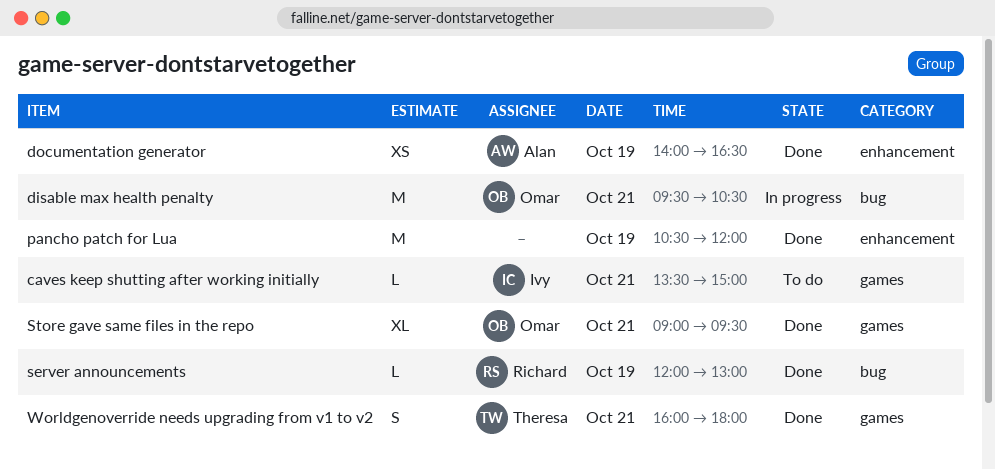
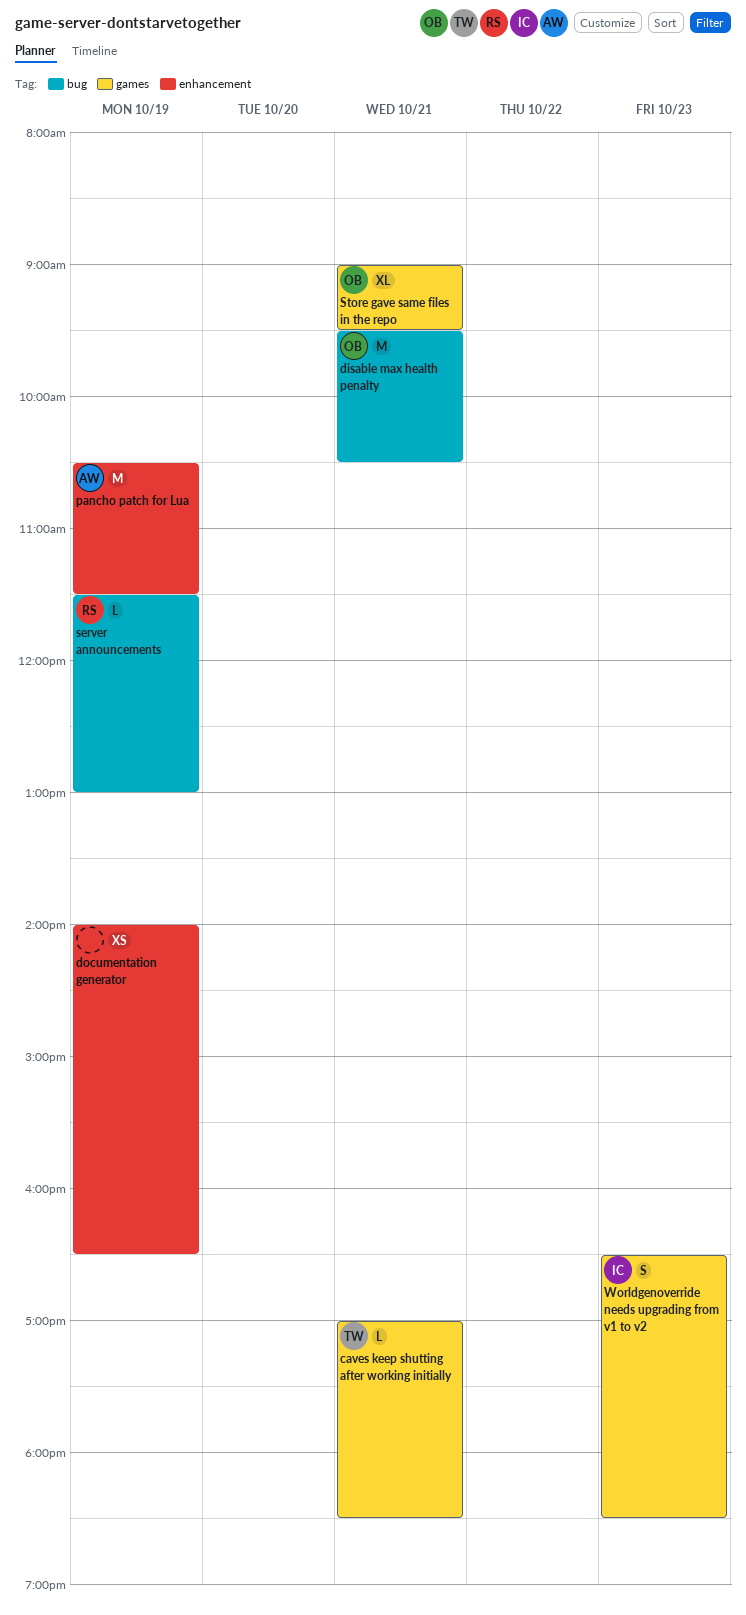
caves keep shutting after working initially, owner: Ivy -> Theresa
caves keep shutting after working initially, begins: 13:30 -> 17:00
caves keep shutting after working initially, ends: 15:00 -> 18:30
documentation generator, owner: Alan -> none
pancho patch for Lua, owner: none -> Alan
pancho patch for Lua, ends: 12:00 -> 11:30
server announcements, begins: 12:00 -> 11:30
Worldgenoverride needs upgrading from v1 to v2, owner: Theresa -> Ivy
Worldgenoverride needs upgrading from v1 to v2, day: Oct 21 -> Oct 23
Worldgenoverride needs upgrading from v1 to v2, begins: 16:00 -> 16:30
Worldgenoverride needs upgrading from v1 to v2, ends: 18:00 -> 18:30

